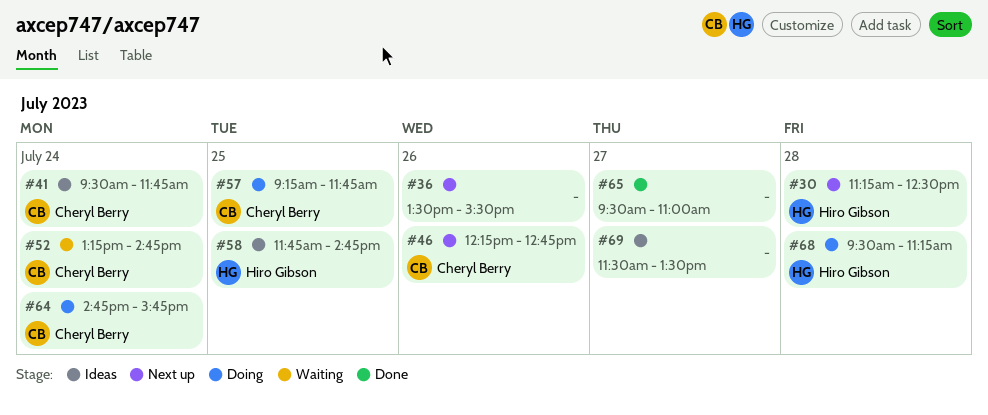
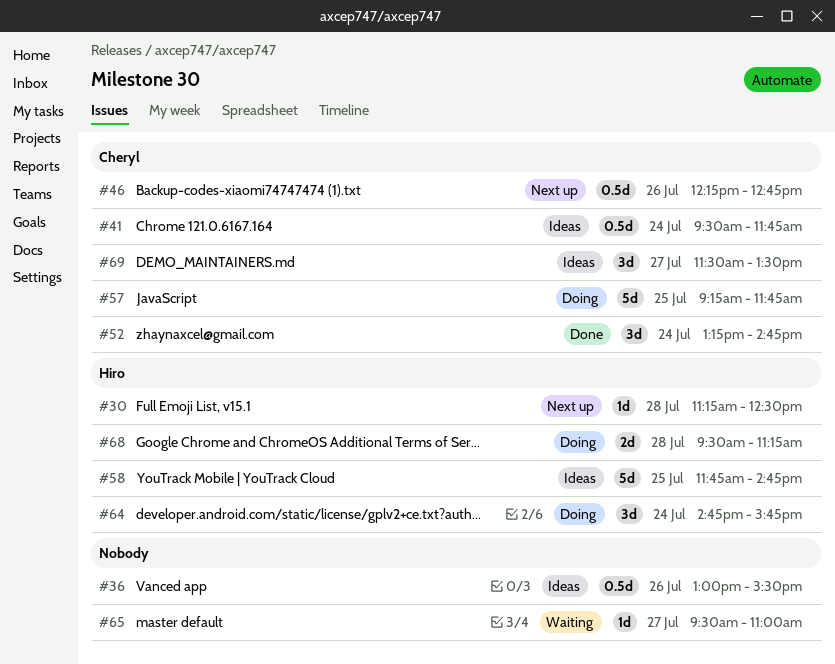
#36, status: Next up -> Ideas
#36, begins: 13:30 -> 13:00
#52, status: Waiting -> Done
#64, owner: Cheryl Berry -> Hiro Gibson
#65, status: Done -> Waiting
#69, owner: none -> Cheryl Berry

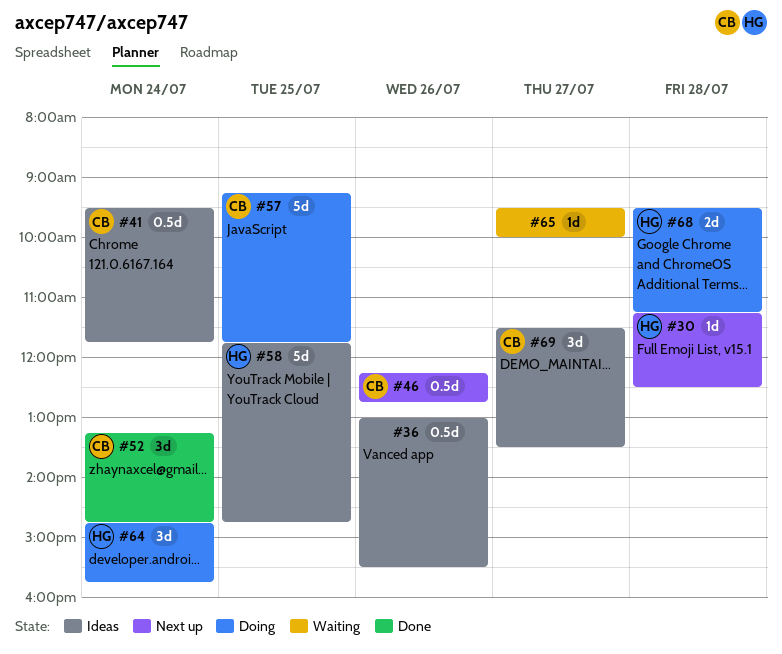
#65, ends: 11:00 -> 10:00

